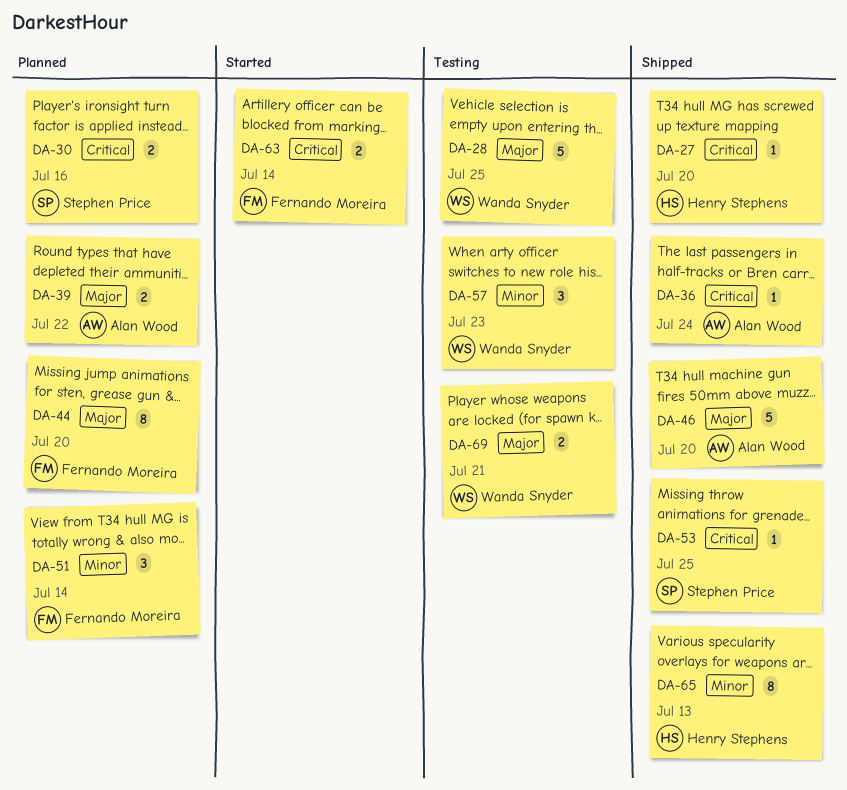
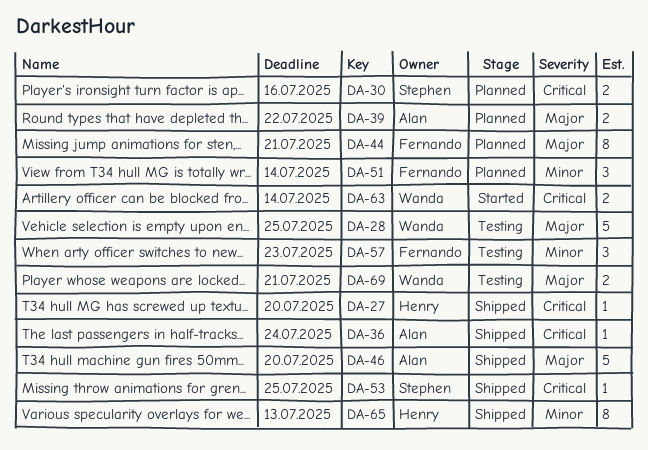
DA-44, due: Jul 20 -> Jul 21
DA-57, owner: Wanda Snyder -> Fernando Moreira
DA-63, owner: Fernando Moreira -> Wanda Snyder

